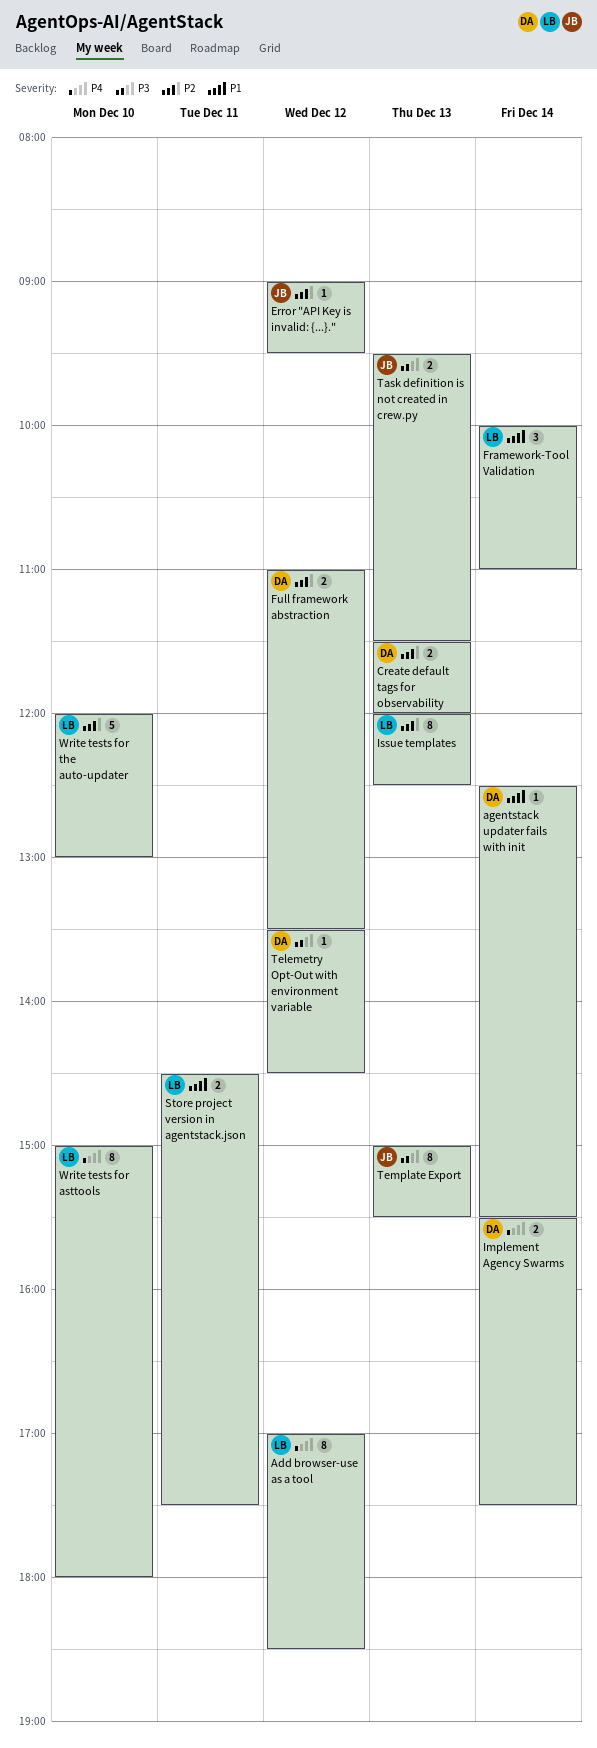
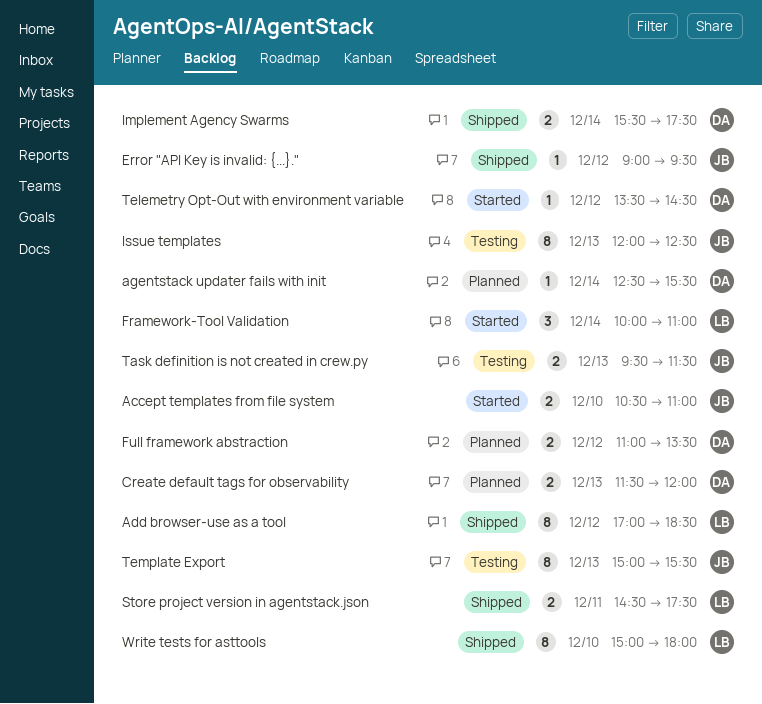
Accept templates from file system: none -> present
Issue templates, owner: LB -> JB
Write tests for the auto-updater: present -> none

